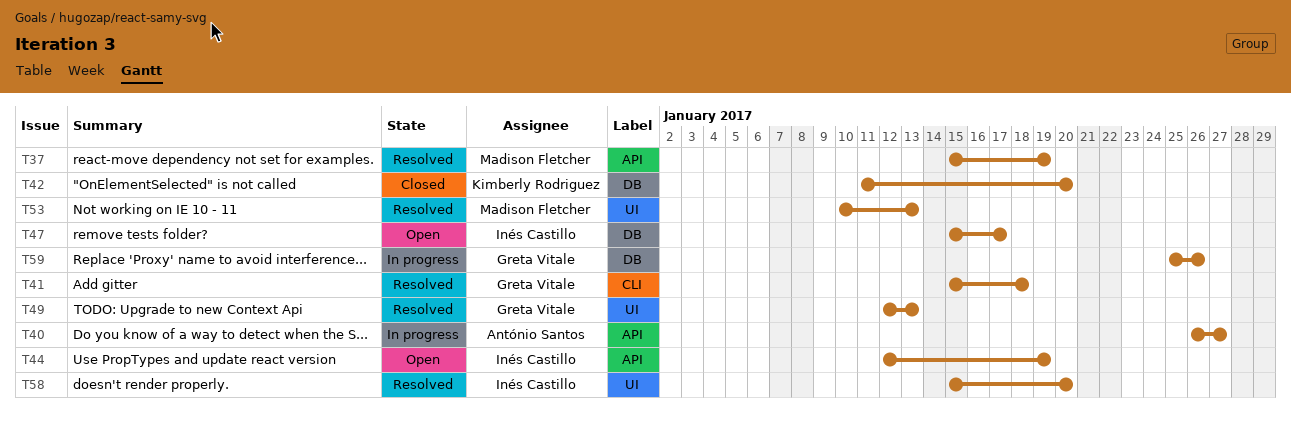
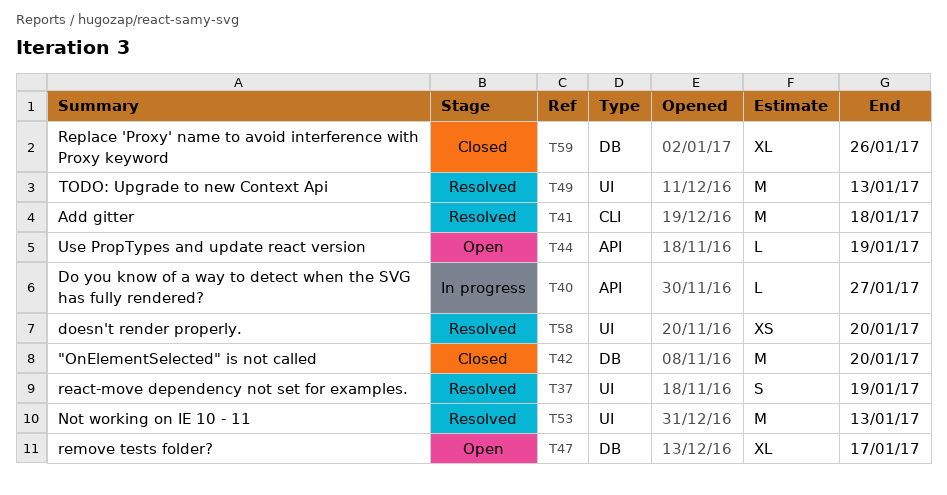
T37, label: API -> UI
T59, status: In progress -> Closed

